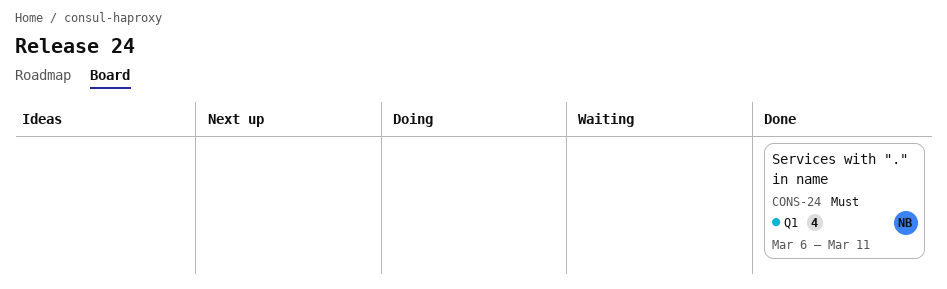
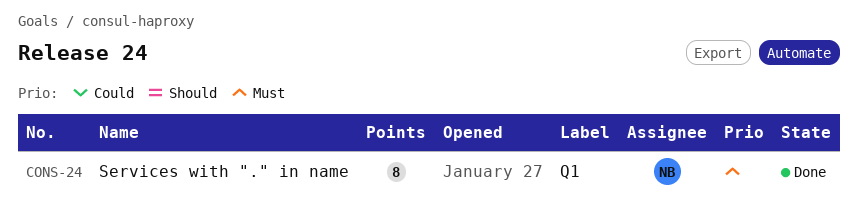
CONS-24, estimate: 4 -> 8

